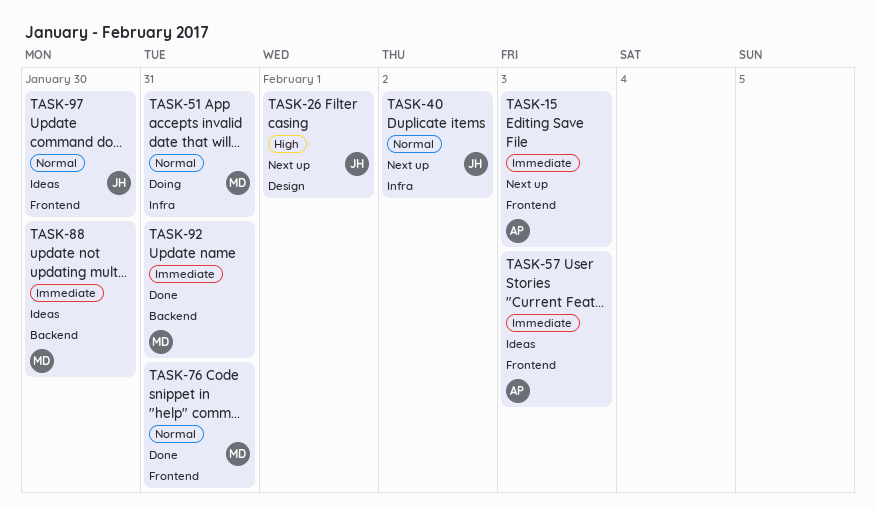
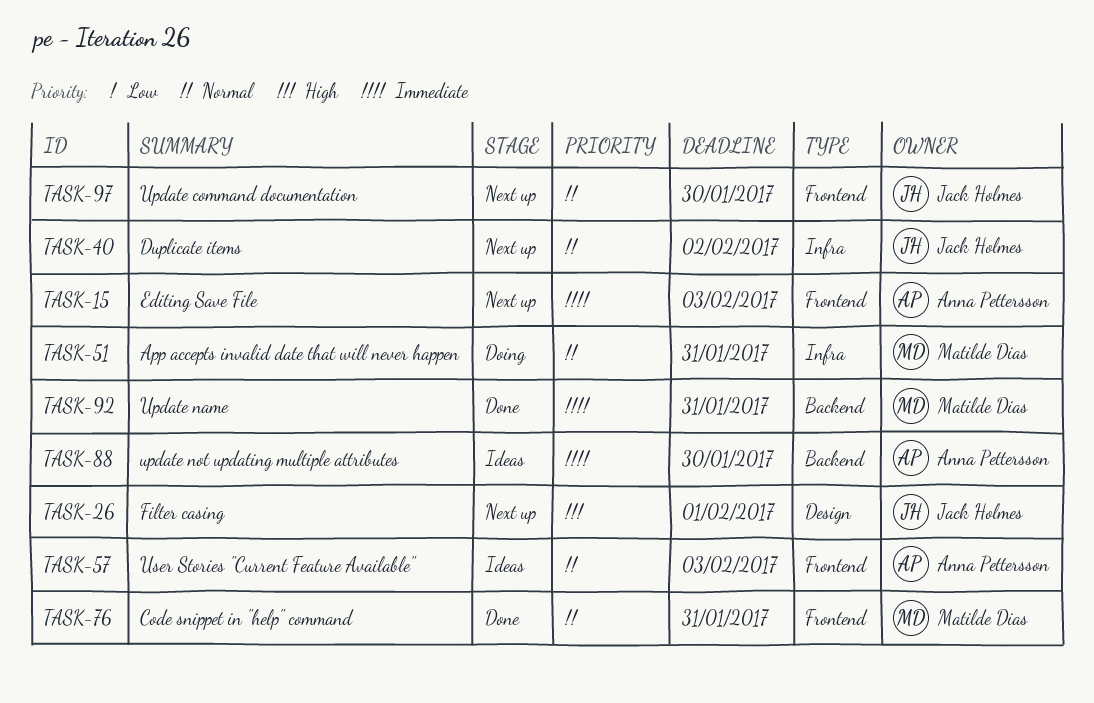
TASK-57, priority: Immediate -> Normal
TASK-88, owner: Matilde Dias -> Anna Pettersson
TASK-97, status: Ideas -> Next up

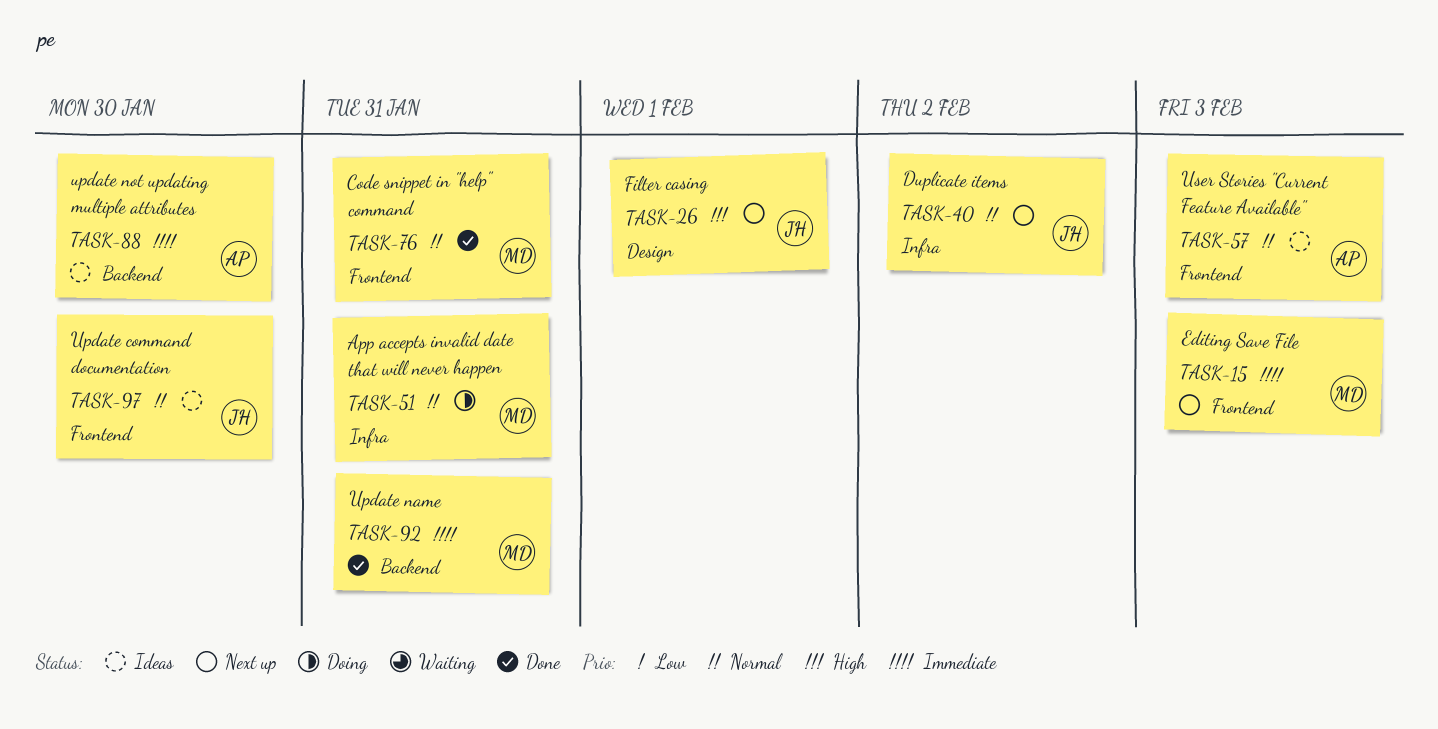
TASK-15, owner: Anna Pettersson -> Matilde Dias
TASK-97, status: Next up -> Ideas

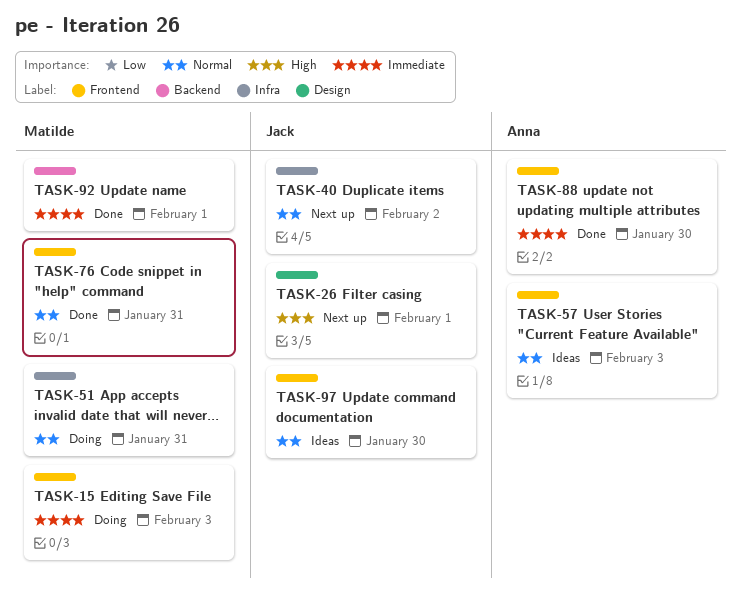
TASK-15, status: Next up -> Doing
TASK-88, status: Ideas -> Done
TASK-88, label: Backend -> Frontend
TASK-92, due: Jan 31 -> Feb 1

